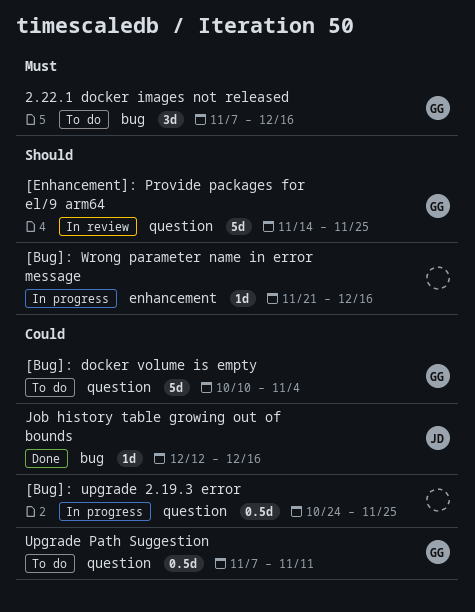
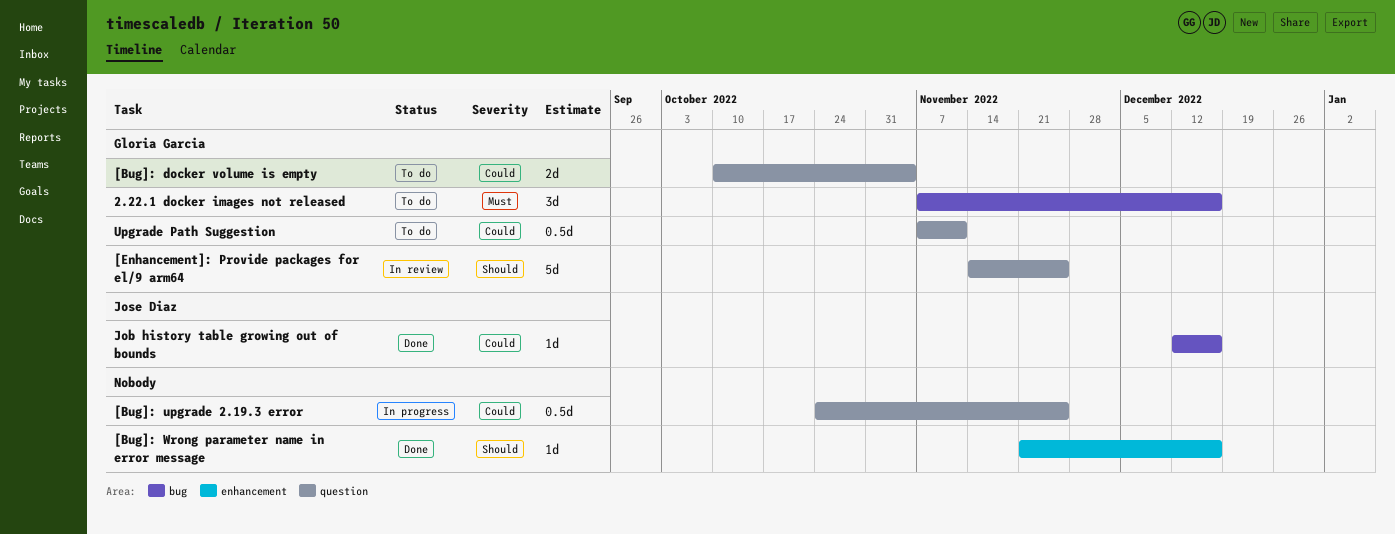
[Bug]: docker volume is empty, estimate: 5d -> 2d
[Bug]: Wrong parameter name in error message, status: In progress -> Done

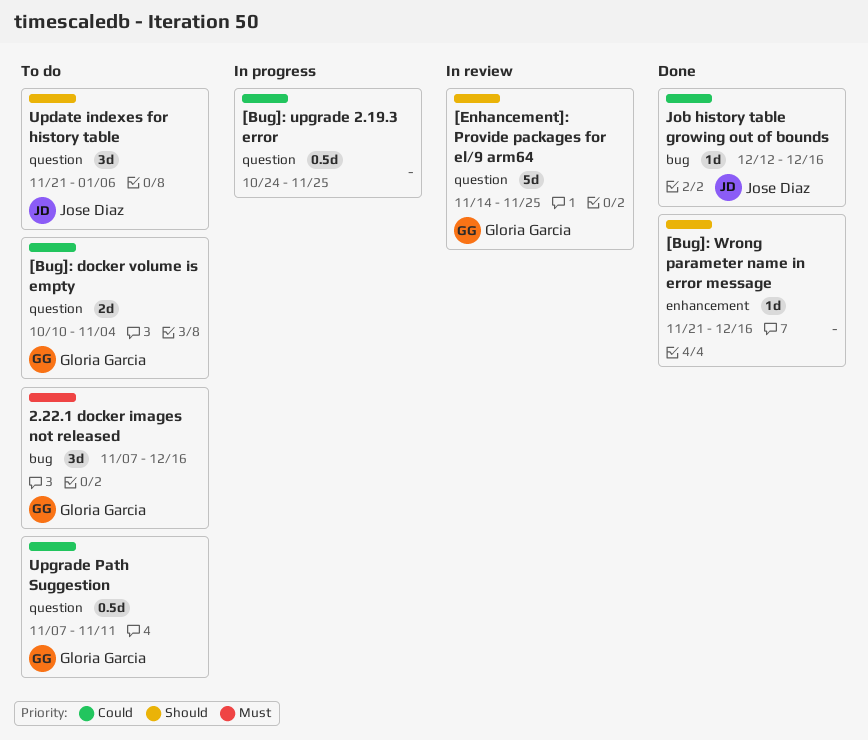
Update indexes for history table: none -> present

